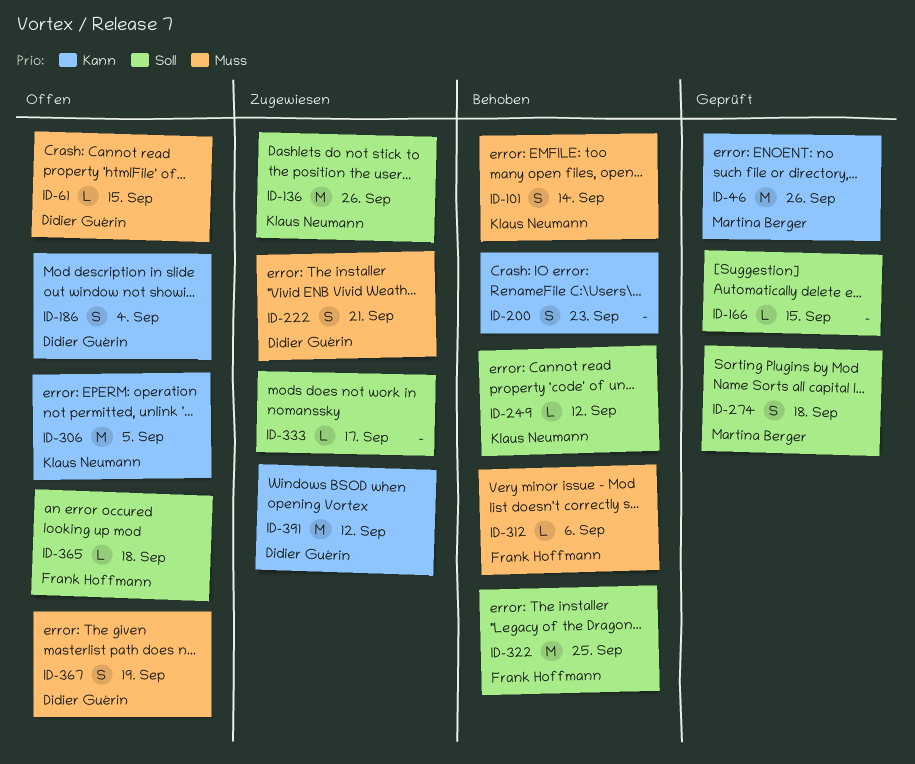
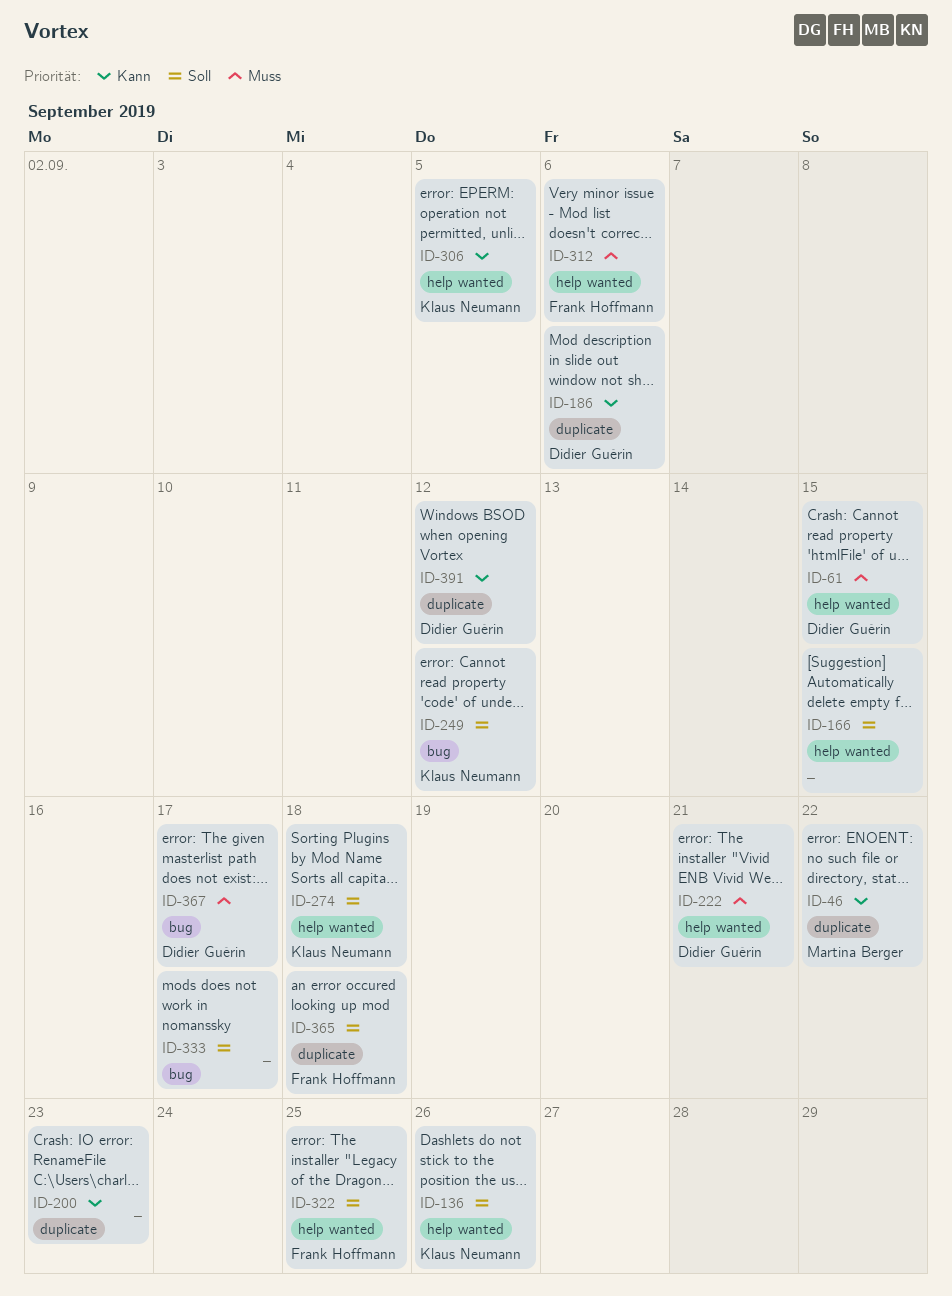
ID-46, due: Sep 26 -> Sep 22
ID-101: present -> none
ID-186, due: Sep 4 -> Sep 6
ID-274, owner: Martina Berger -> Klaus Neumann
ID-367, due: Sep 19 -> Sep 17

